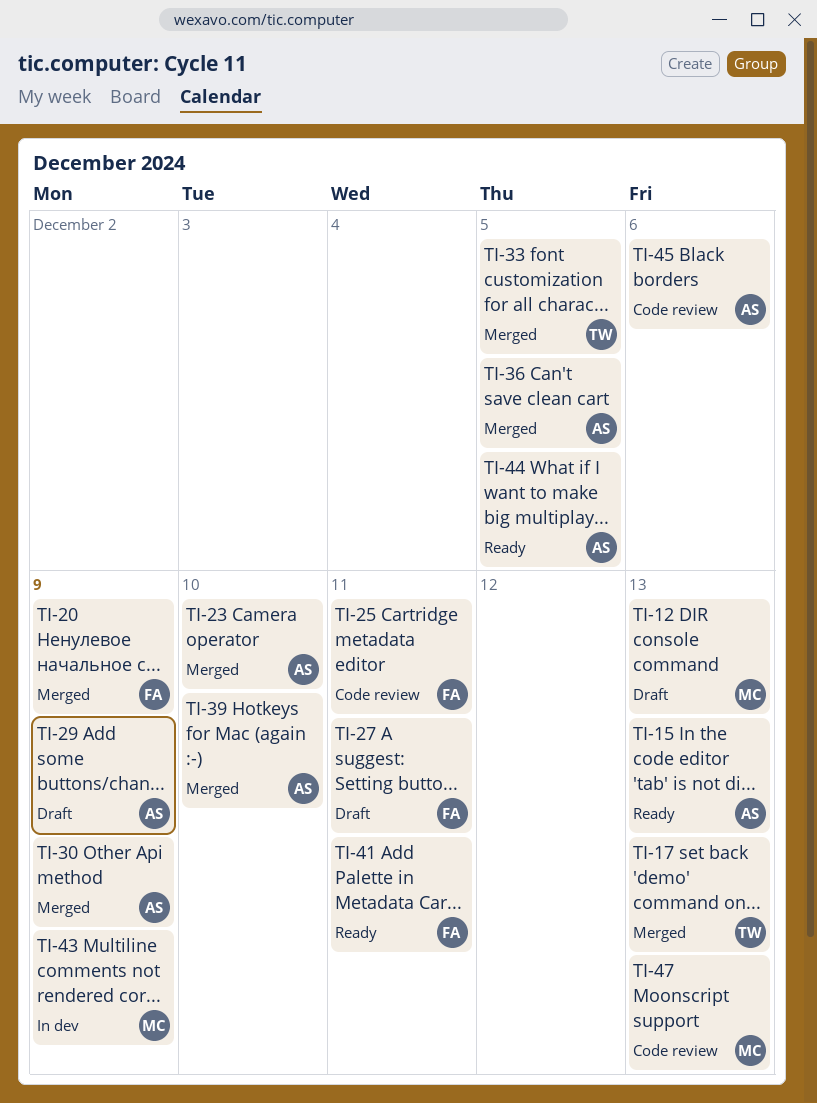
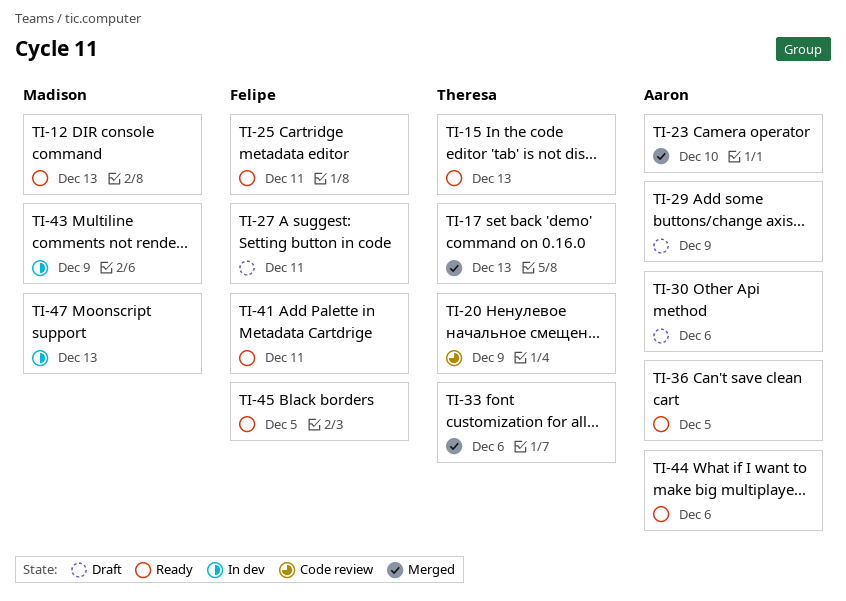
TI-12, status: Draft -> Ready
TI-15, owner: Aaron -> Theresa
TI-20, status: Merged -> Code review
TI-20, owner: Felipe -> Theresa
TI-25, status: Code review -> Ready
TI-30, status: Merged -> Draft
TI-30, due: Dec 9 -> Dec 6
TI-33, due: Dec 5 -> Dec 6
TI-36, status: Merged -> Ready
TI-39: present -> none
TI-44, due: Dec 5 -> Dec 6
TI-45, status: Code review -> Ready
TI-45, owner: Aaron -> Felipe
TI-45, due: Dec 6 -> Dec 5
TI-47, status: Code review -> In dev

